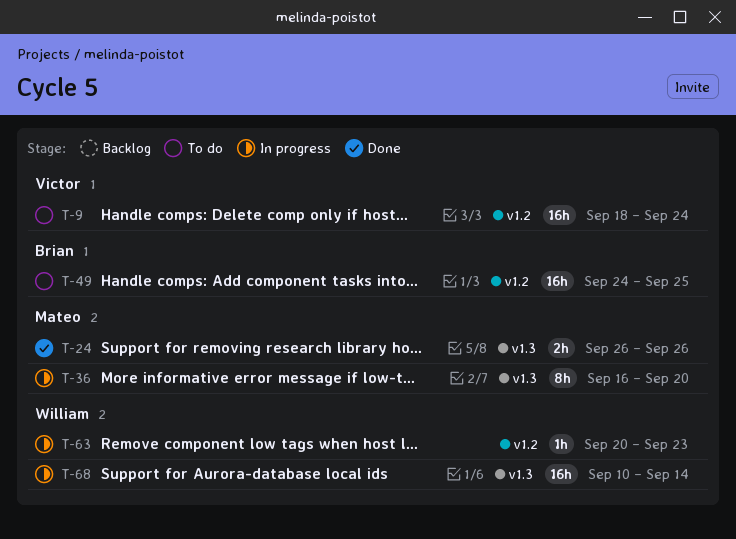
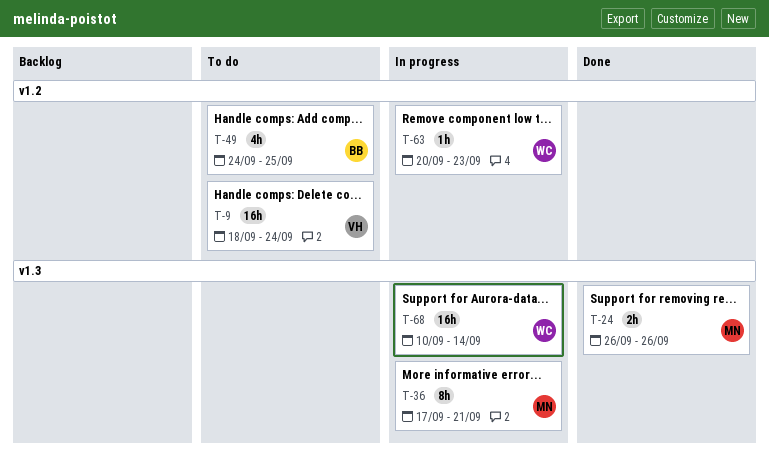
T-36, start: Sep 16 -> Sep 17
T-36, due: Sep 20 -> Sep 21
T-49, estimate: 16h -> 4h

